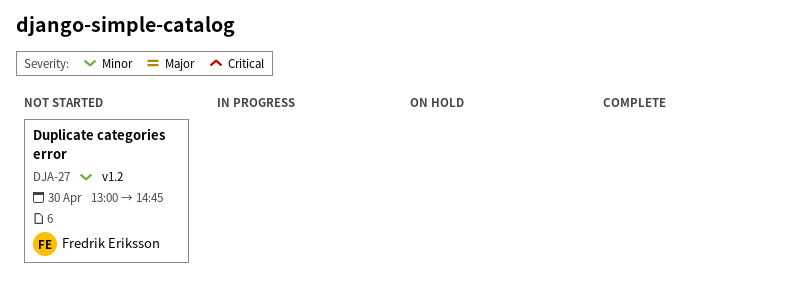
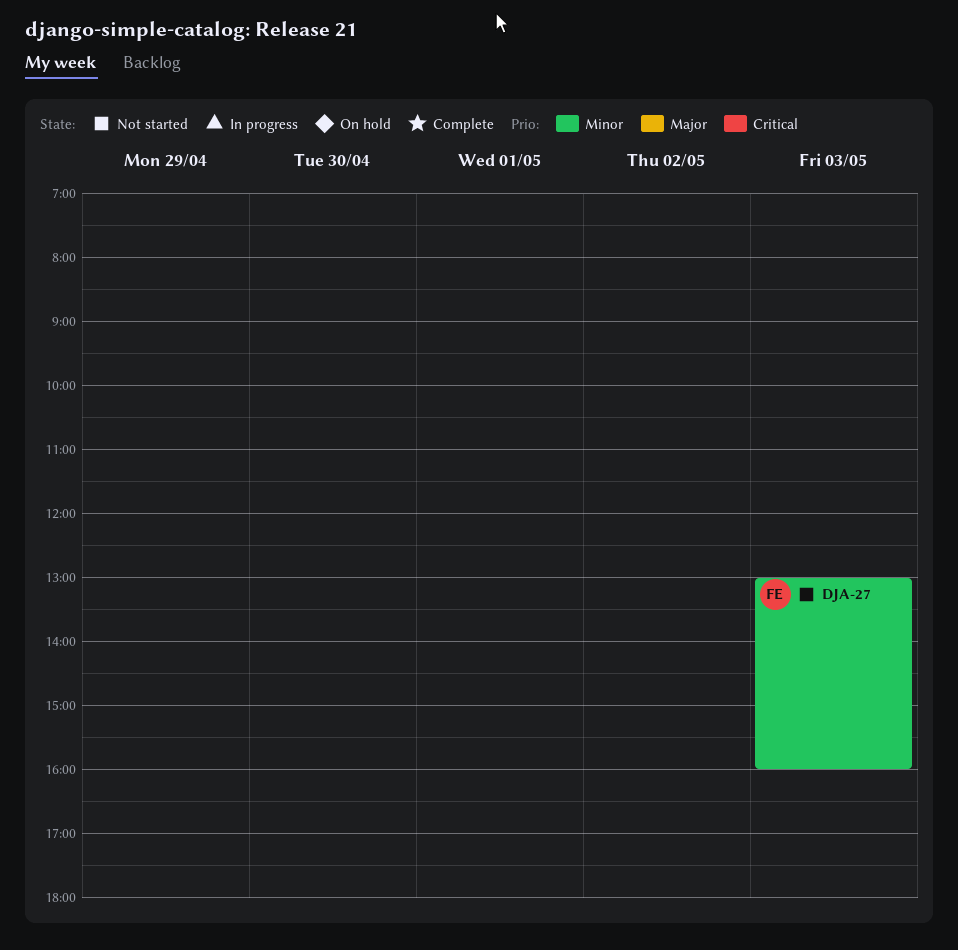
DJA-27, day: Apr 30 -> May 3
DJA-27, ends: 14:45 -> 16:00

